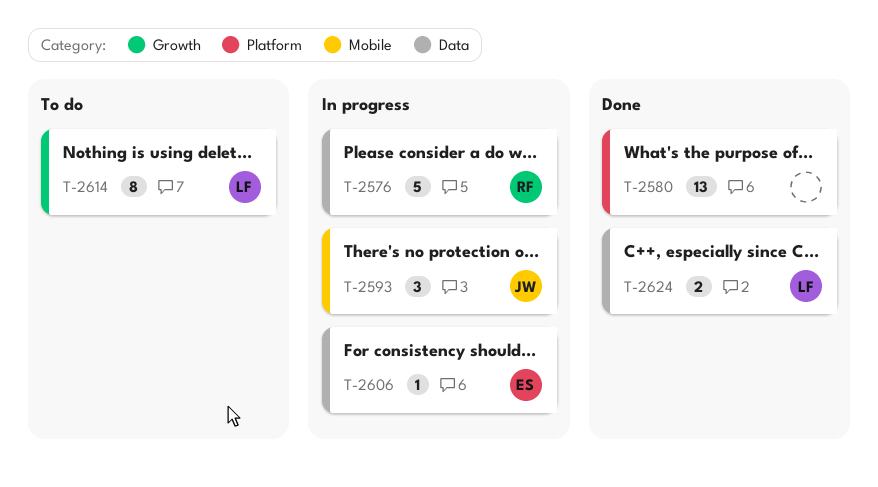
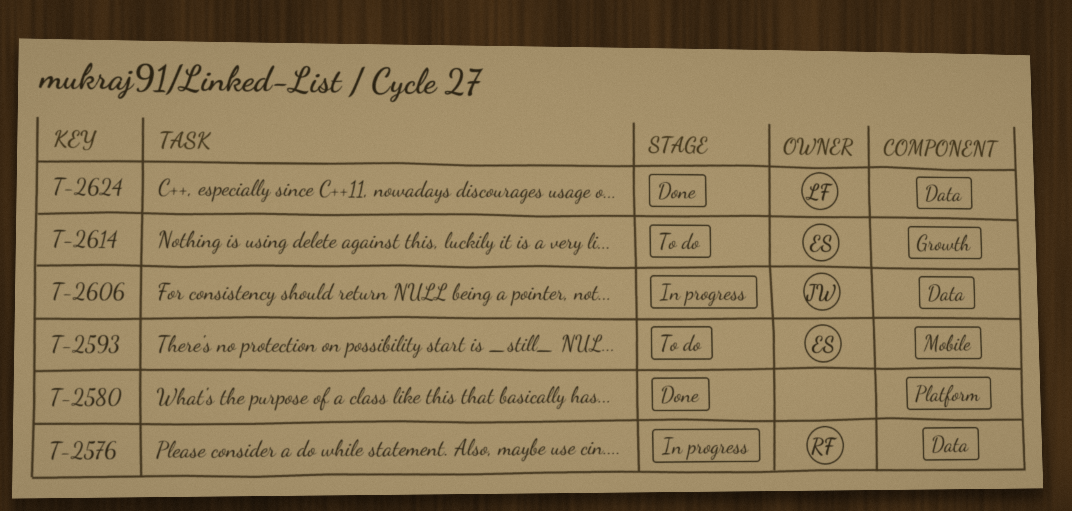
T-2593, status: In progress -> To do
T-2593, owner: JW -> ES
T-2606, owner: ES -> JW
T-2614, owner: LF -> ES

